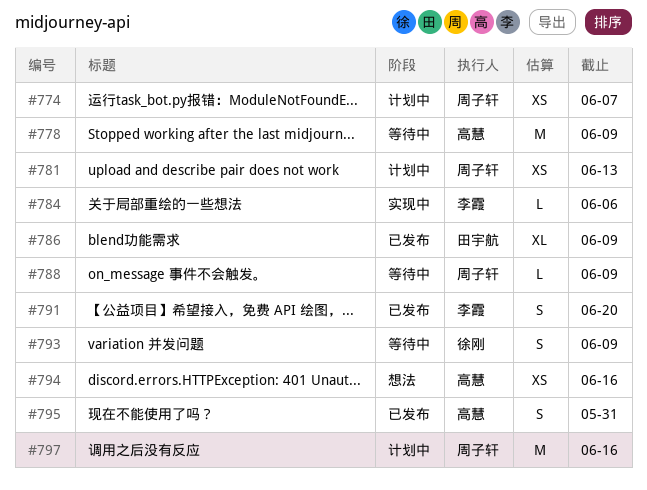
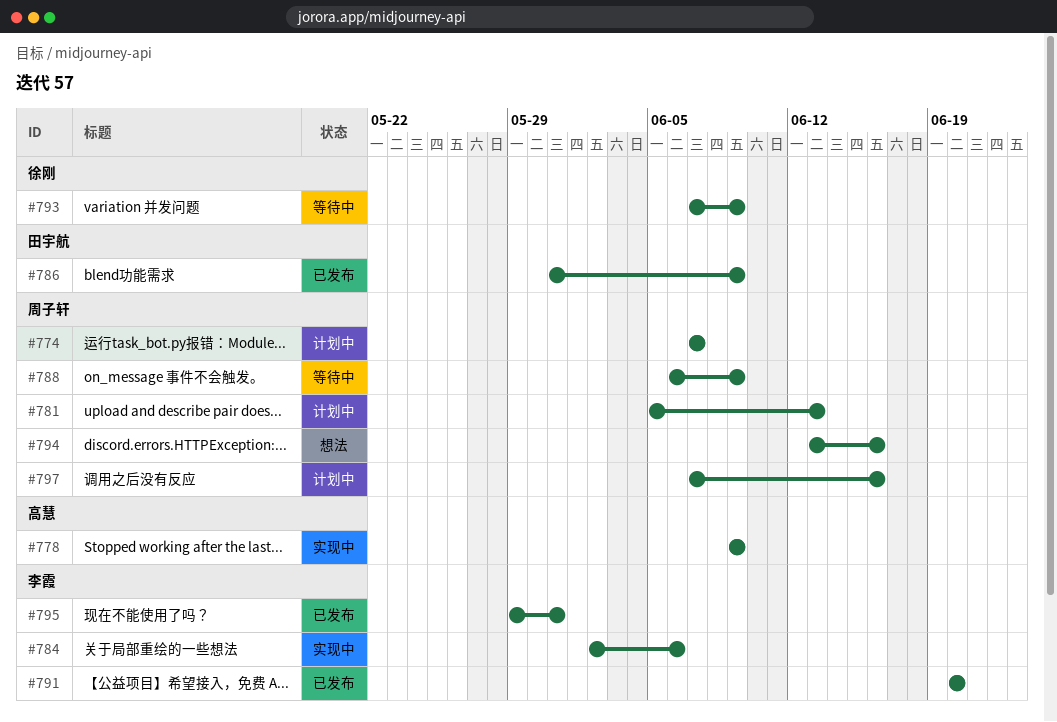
#778, status: 等待中 -> 实现中
#794, owner: 高慧 -> 周子轩
#795, owner: 高慧 -> 李霞

